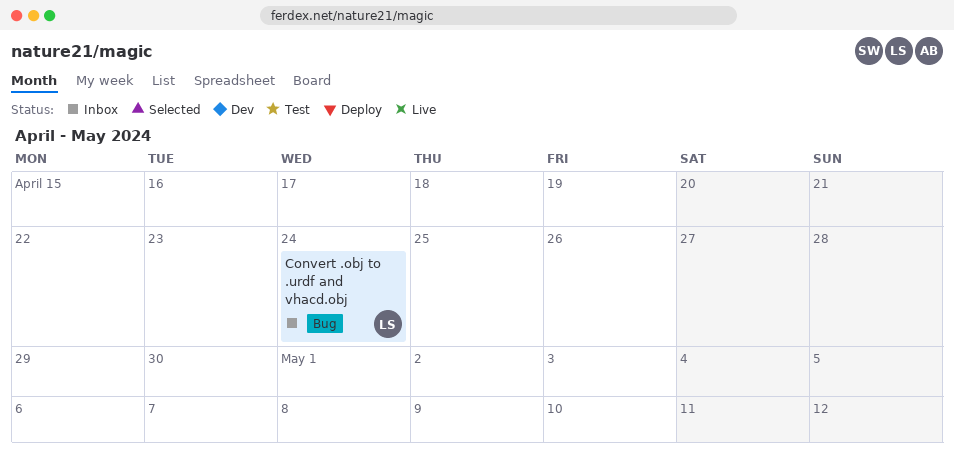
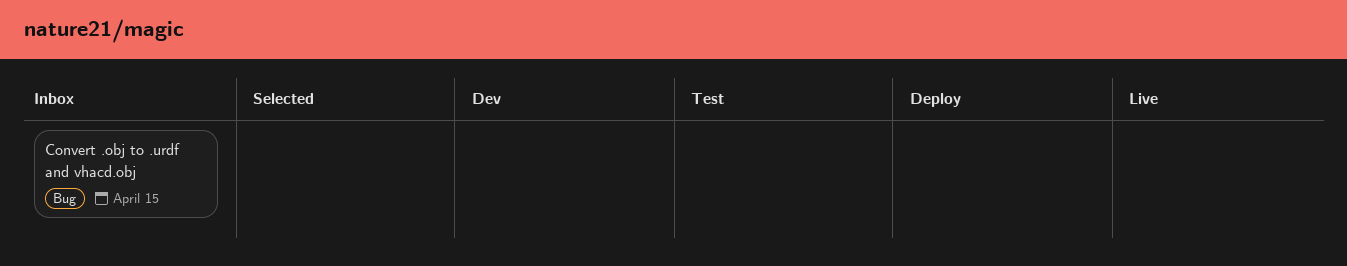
Convert .obj to .urdf and vhacd.obj, due: Apr 24 -> Apr 15

